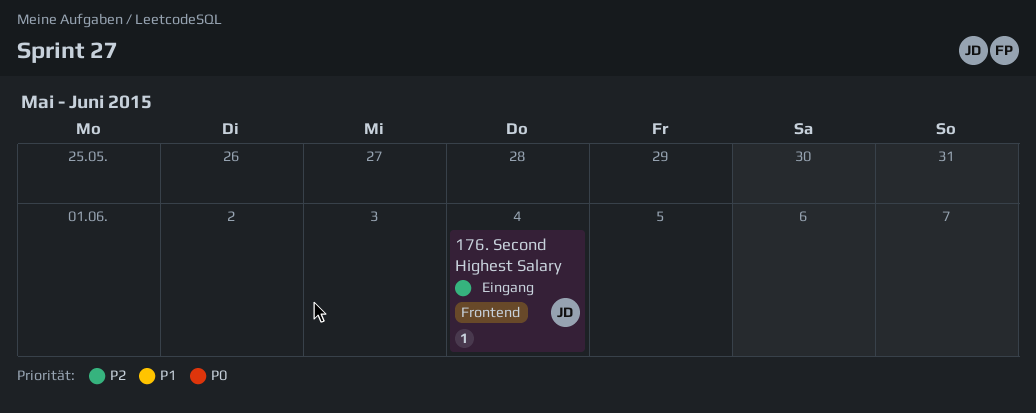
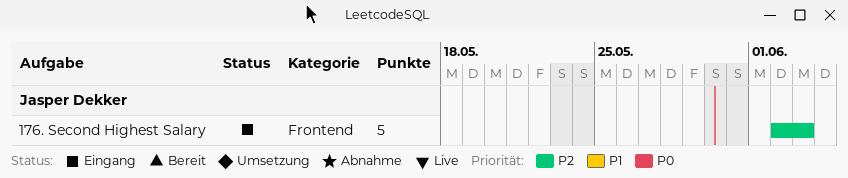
176. Second Highest Salary, estimate: 1 -> 5
176. Second Highest Salary, due: Jun 4 -> Jun 3

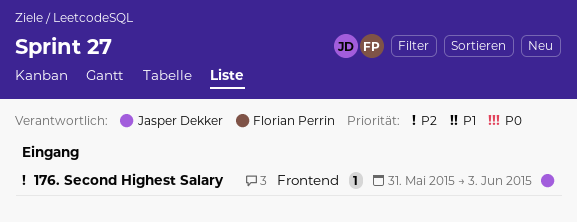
176. Second Highest Salary, estimate: 5 -> 1
176. Second Highest Salary, start: Jun 2 -> May 31

